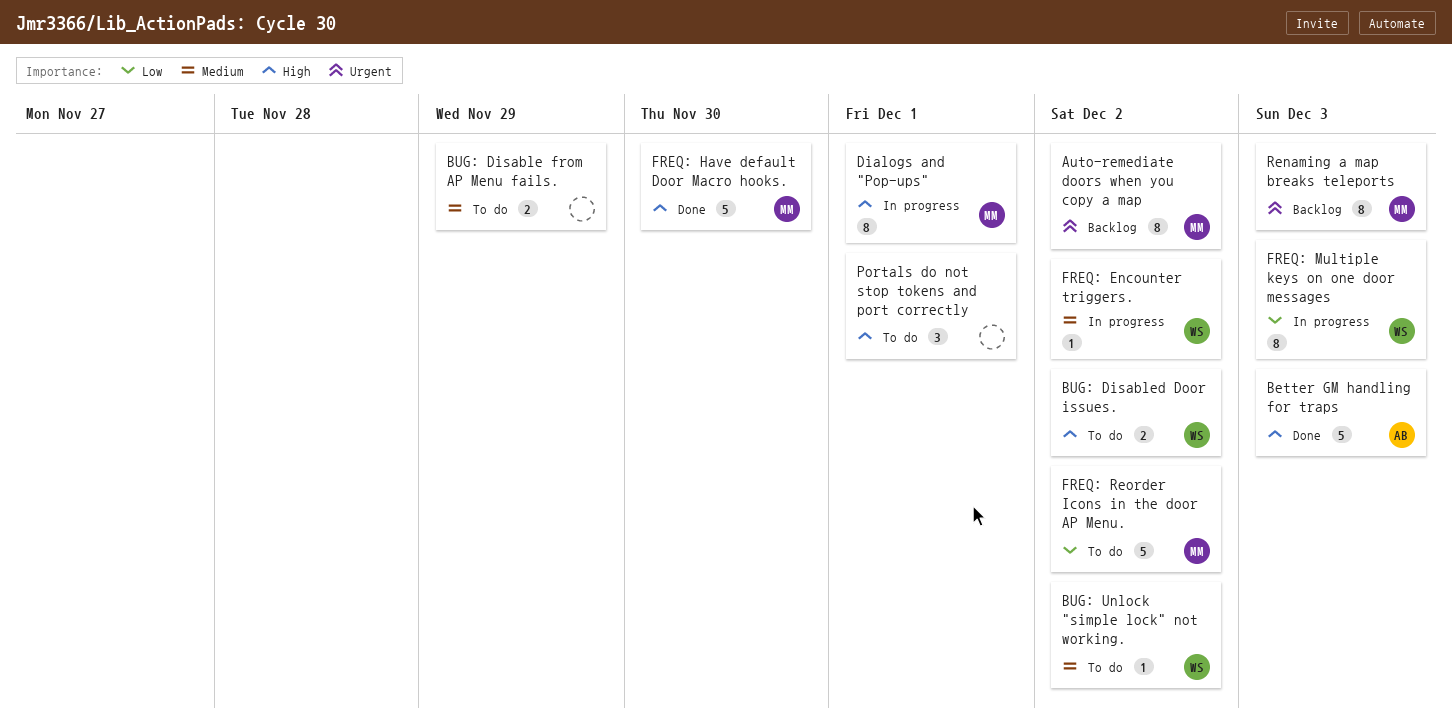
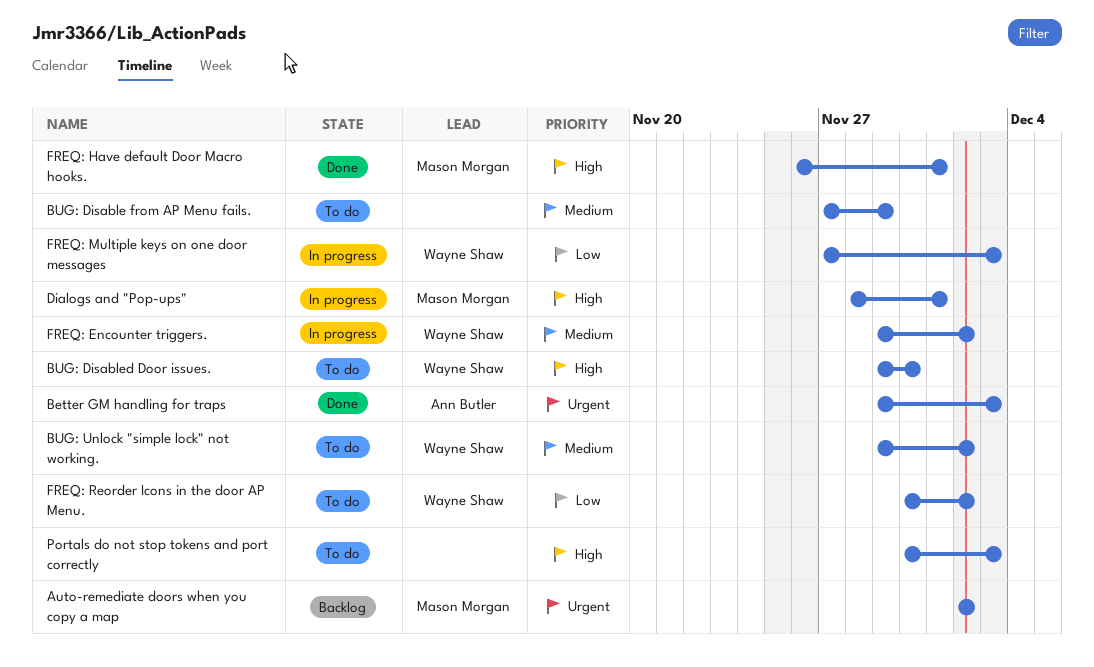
Better GM handling for traps, priority: High -> Urgent
BUG: Disabled Door issues., due: Dec 2 -> Nov 30
FREQ: Have default Door Macro hooks., due: Nov 30 -> Dec 1
FREQ: Reorder Icons in the door AP Menu., owner: Mason Morgan -> Wayne Shaw
Portals do not stop tokens and port correctly, due: Dec 1 -> Dec 3
Renaming a map breaks teleports: present -> none

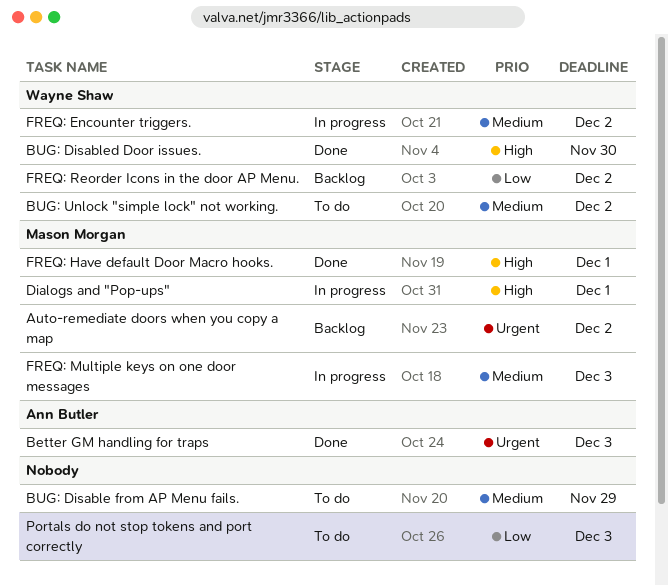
BUG: Disabled Door issues., status: To do -> Done
FREQ: Multiple keys on one door messages, owner: Wayne Shaw -> Mason Morgan
FREQ: Multiple keys on one door messages, priority: Low -> Medium
FREQ: Reorder Icons in the door AP Menu., status: To do -> Backlog
Portals do not stop tokens and port correctly, priority: High -> Low

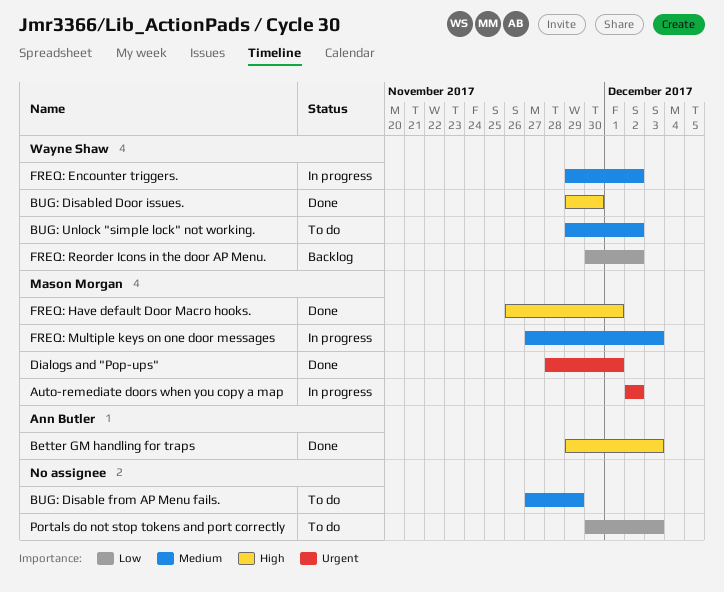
Auto-remediate doors when you copy a map, status: Backlog -> In progress
Better GM handling for traps, priority: Urgent -> High
Dialogs and "Pop-ups", status: In progress -> Done
Dialogs and "Pop-ups", priority: High -> Urgent

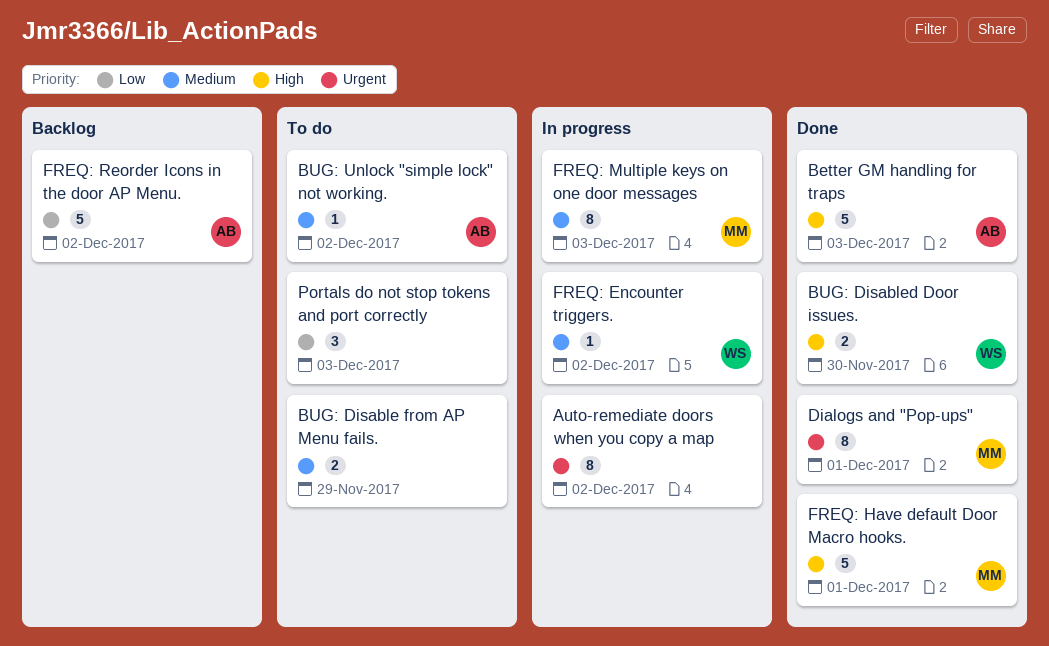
Auto-remediate doors when you copy a map, owner: Mason Morgan -> none
BUG: Unlock "simple lock" not working., owner: Wayne Shaw -> Ann Butler
FREQ: Reorder Icons in the door AP Menu., owner: Wayne Shaw -> Ann Butler

